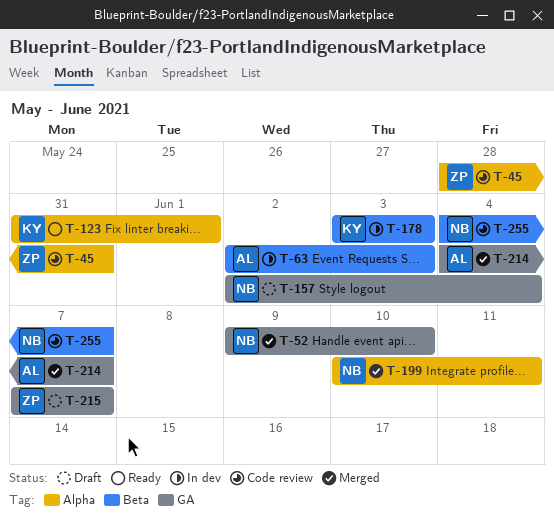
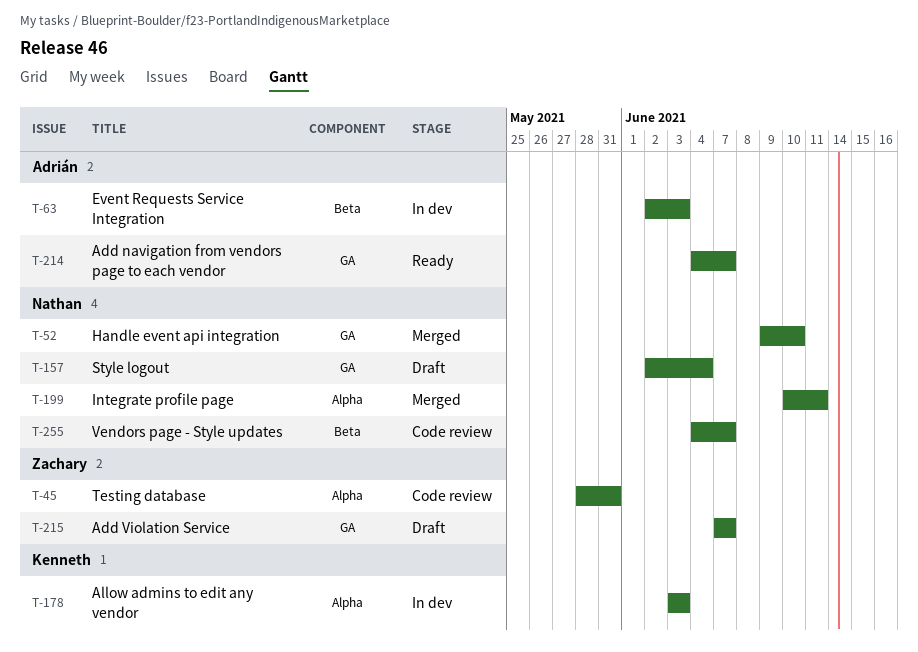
T-123: present -> none
T-178, label: Beta -> Alpha
T-214, status: Merged -> Ready

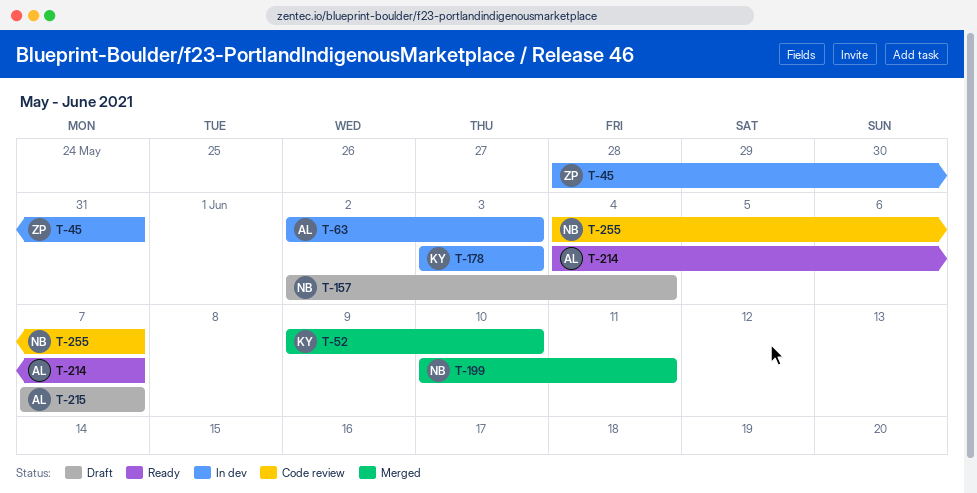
T-45, status: Code review -> In dev
T-52, owner: Nathan -> Kenneth
T-215, owner: Zachary -> Adrián

